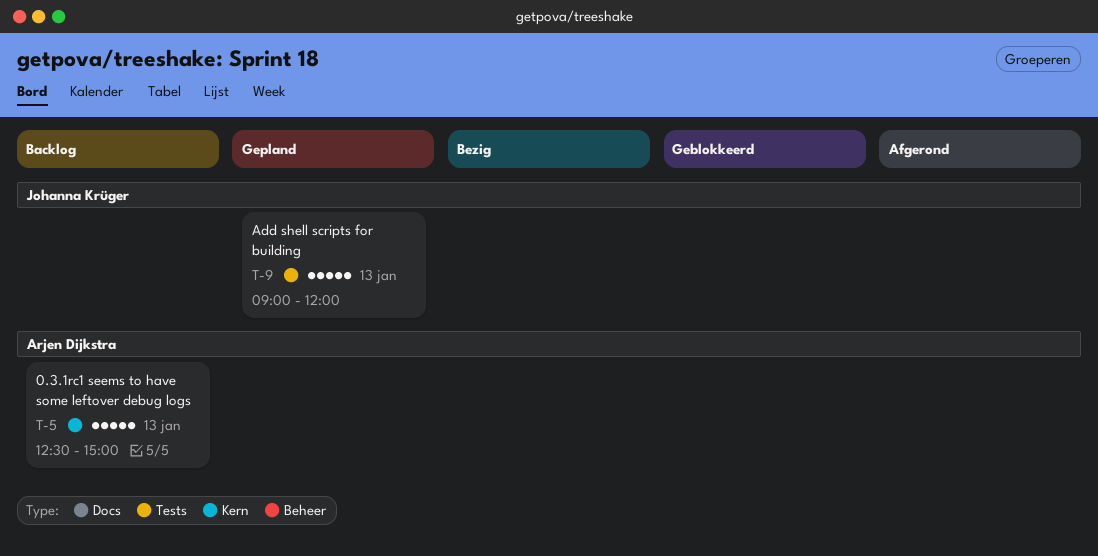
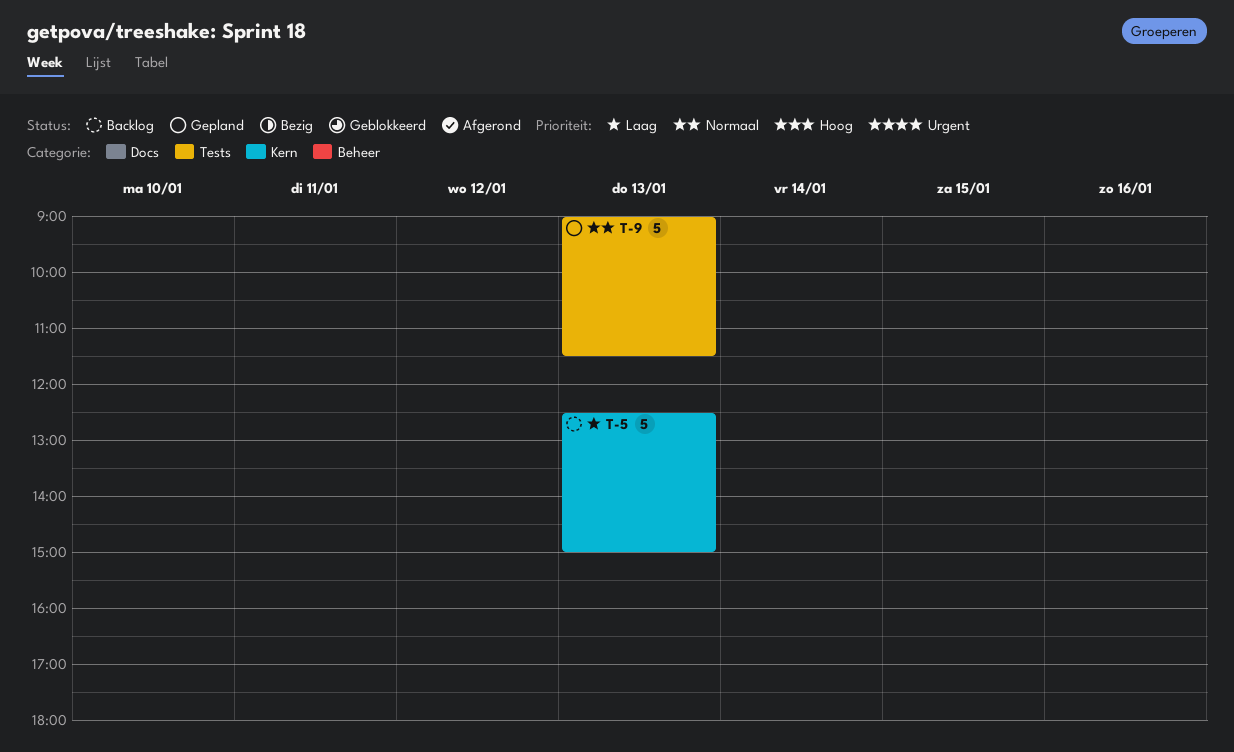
T-9, ends: 12:00 -> 11:30

